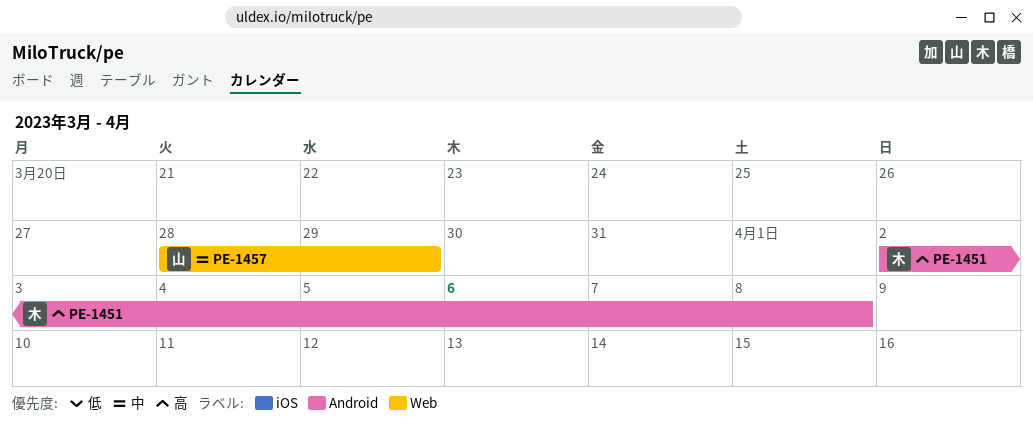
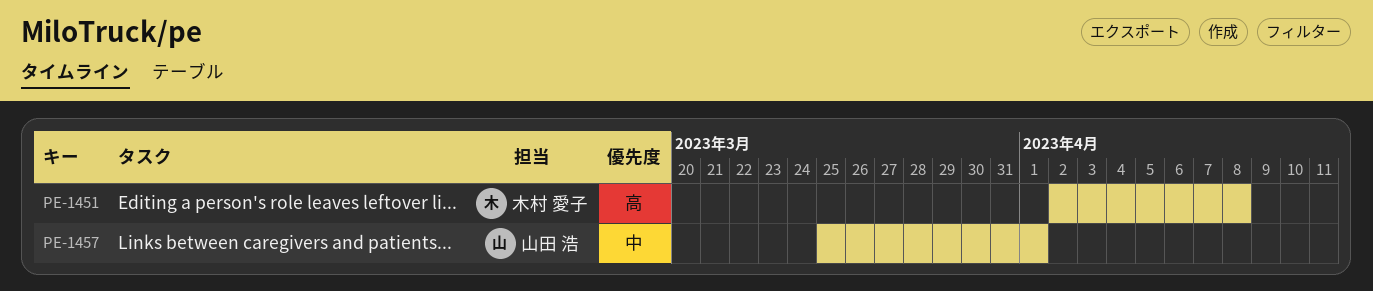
PE-1457, start: Mar 28 -> Mar 25
PE-1457, due: Mar 29 -> Apr 1

